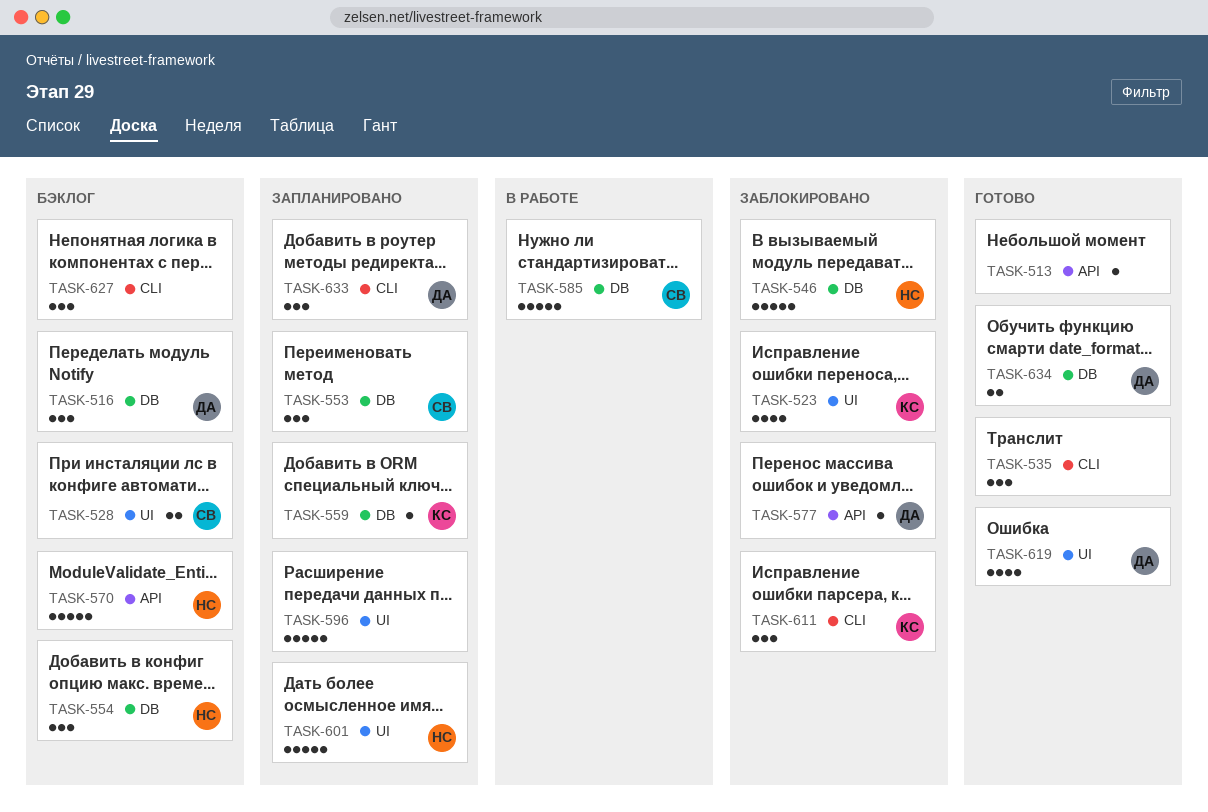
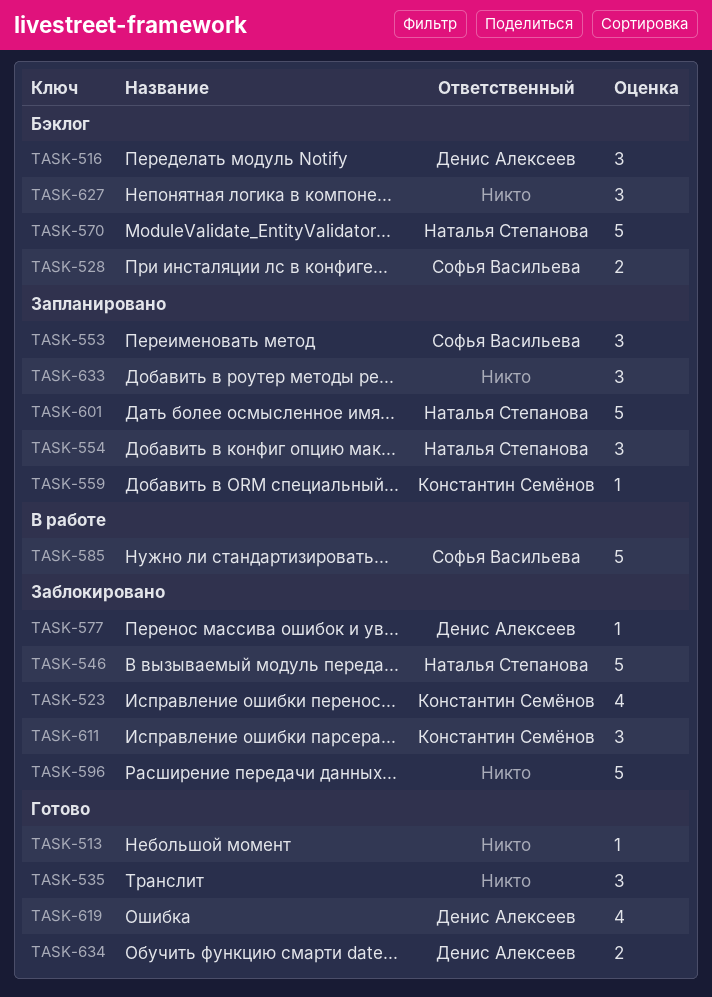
TASK-554, status: Бэклог -> Запланировано
TASK-596, status: Запланировано -> Заблокировано
TASK-633, owner: Денис Алексеев -> none

